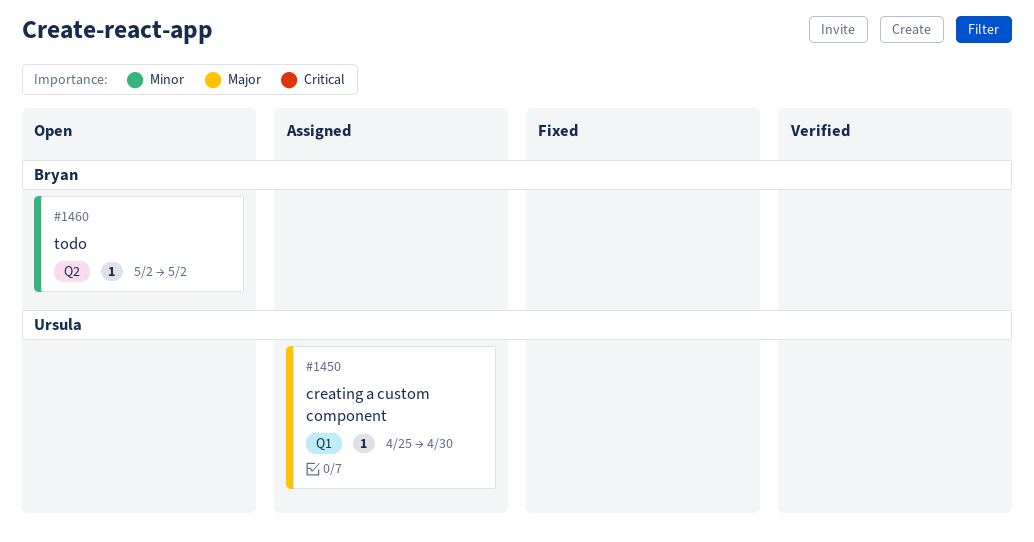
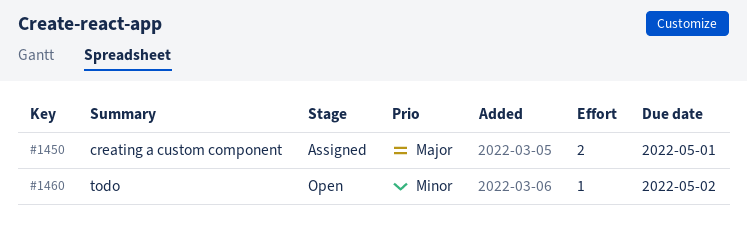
#1450, estimate: 1 -> 2
#1450, due: Apr 30 -> May 1

